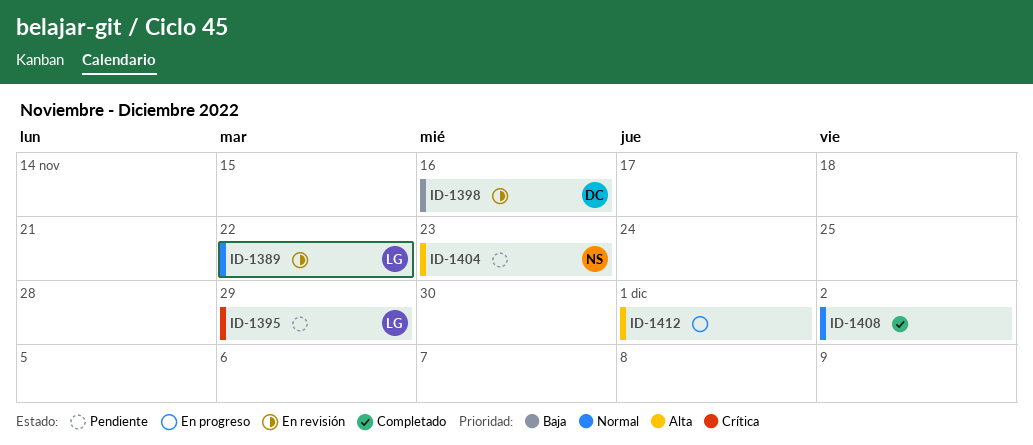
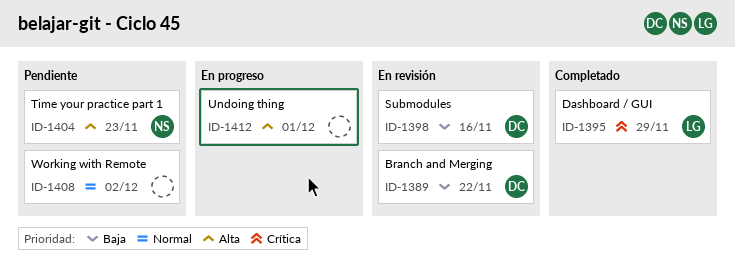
ID-1389, owner: LG -> DC
ID-1389, priority: Normal -> Baja
ID-1395, status: Pendiente -> Completado
ID-1408, status: Completado -> Pendiente

